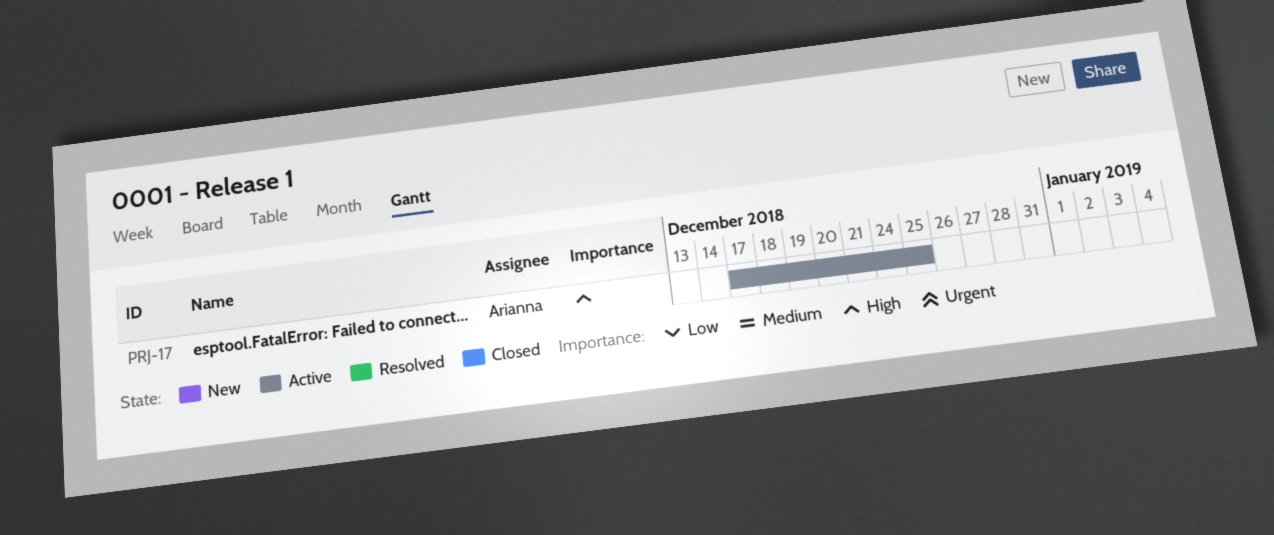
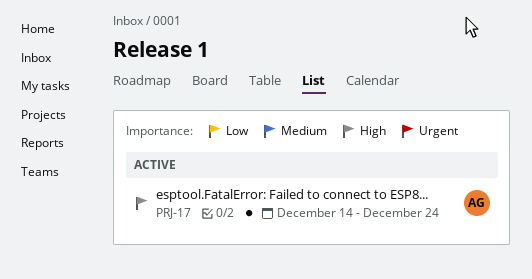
PRJ-17, start: Dec 17 -> Dec 14
PRJ-17, due: Dec 25 -> Dec 24

